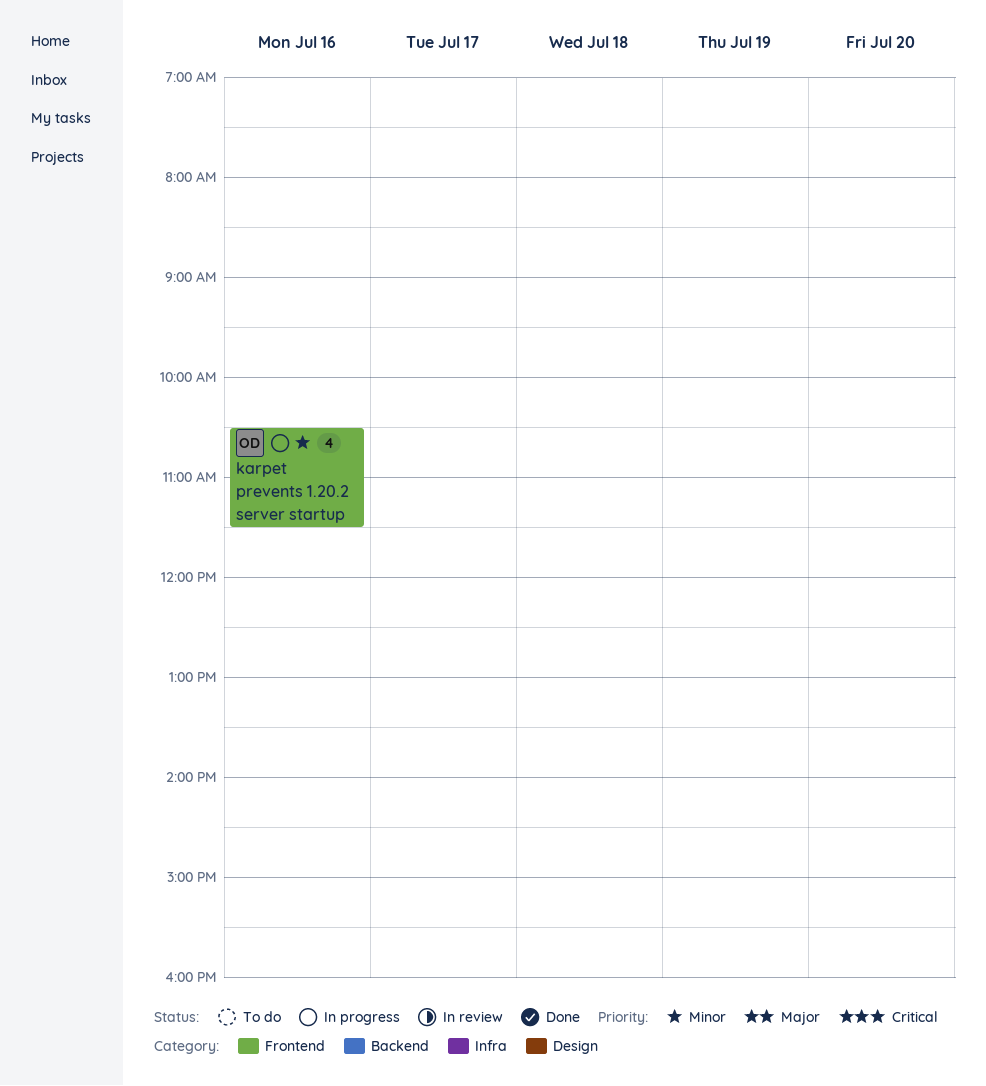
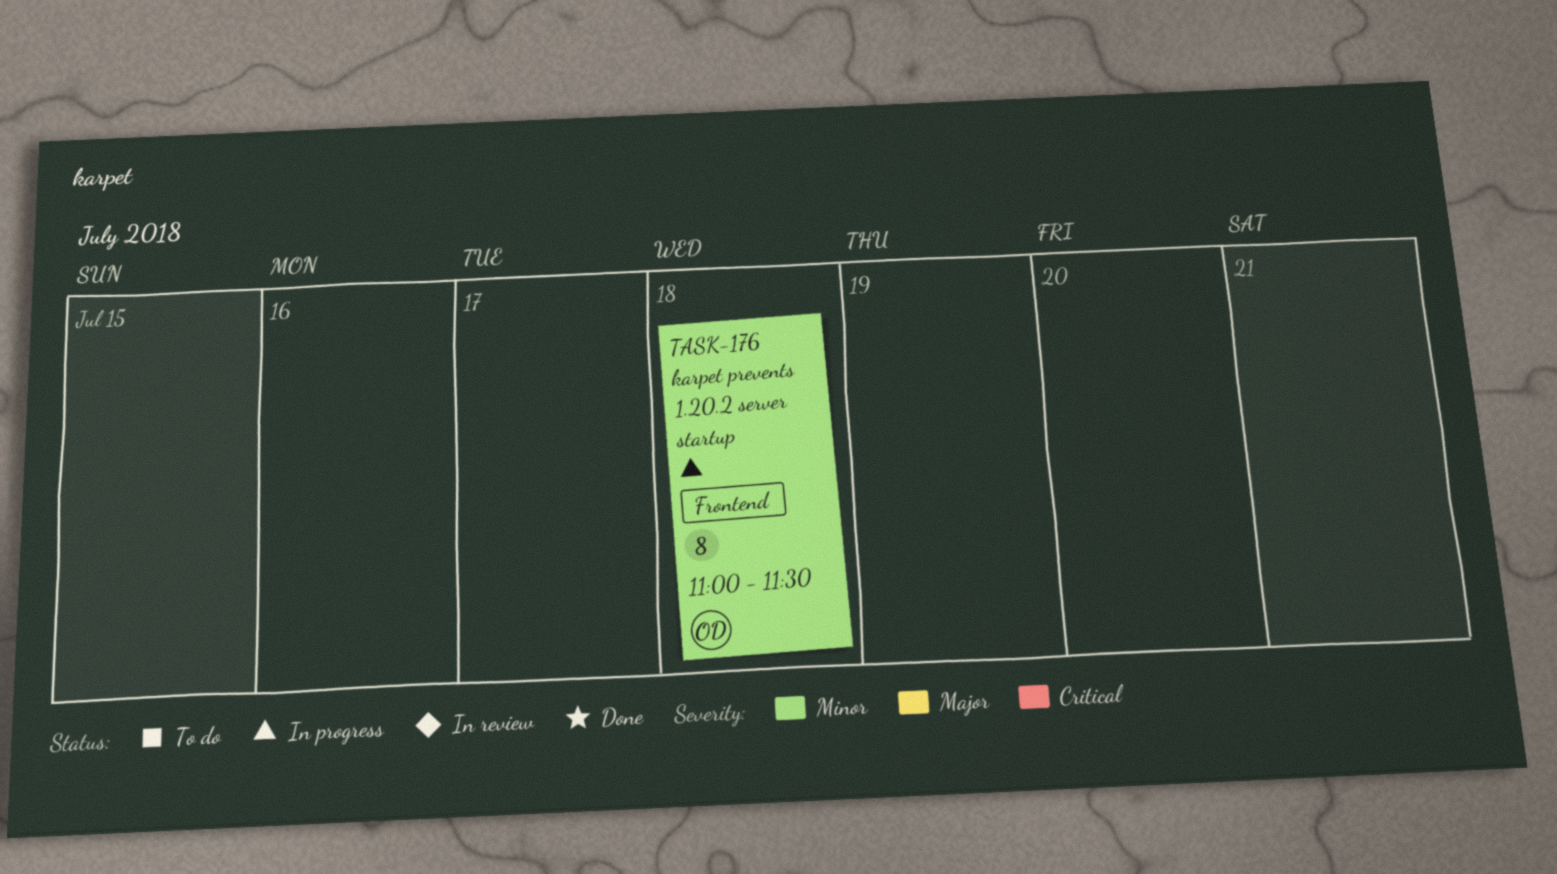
karpet prevents 1.20.2 server startup, estimate: 4 -> 8
karpet prevents 1.20.2 server startup, day: Jul 16 -> Jul 18
karpet prevents 1.20.2 server startup, begins: 10:30 -> 11:00

